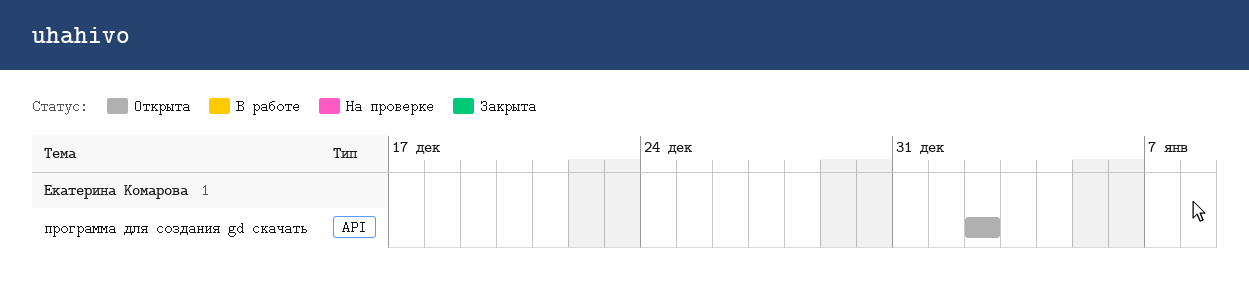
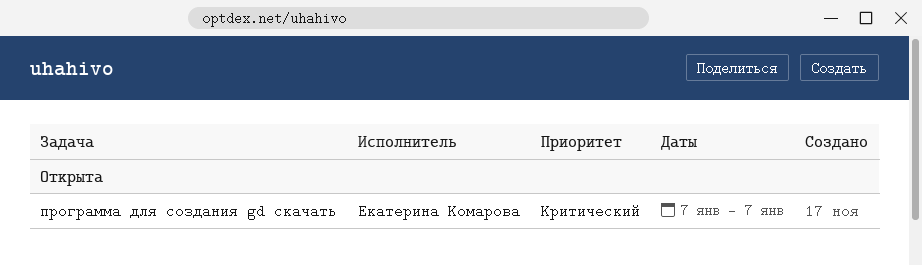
программа для создания gd скачать, start: Jan 2 -> Jan 7
программа для создания gd скачать, due: Jan 2 -> Jan 7

